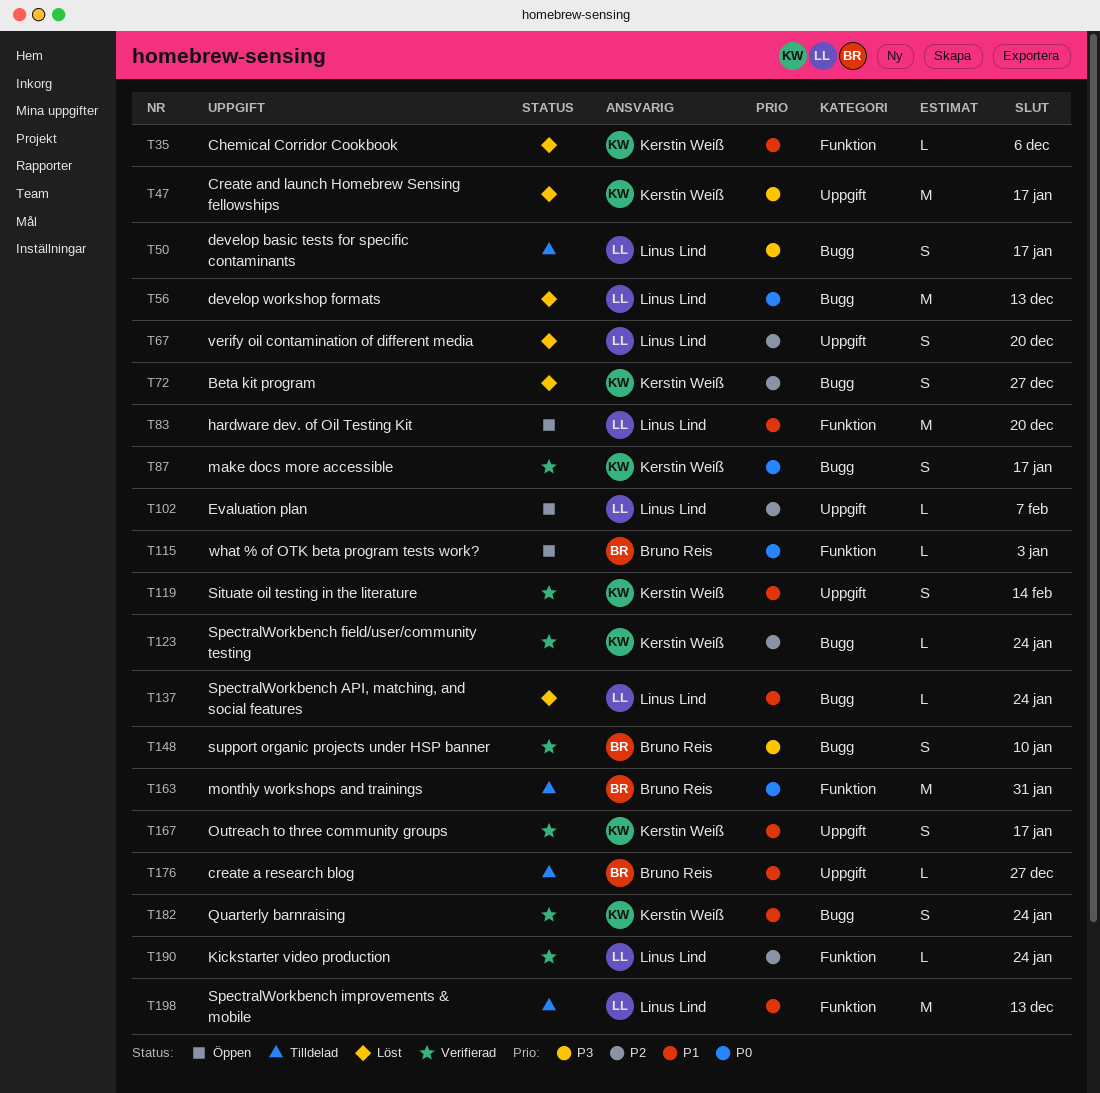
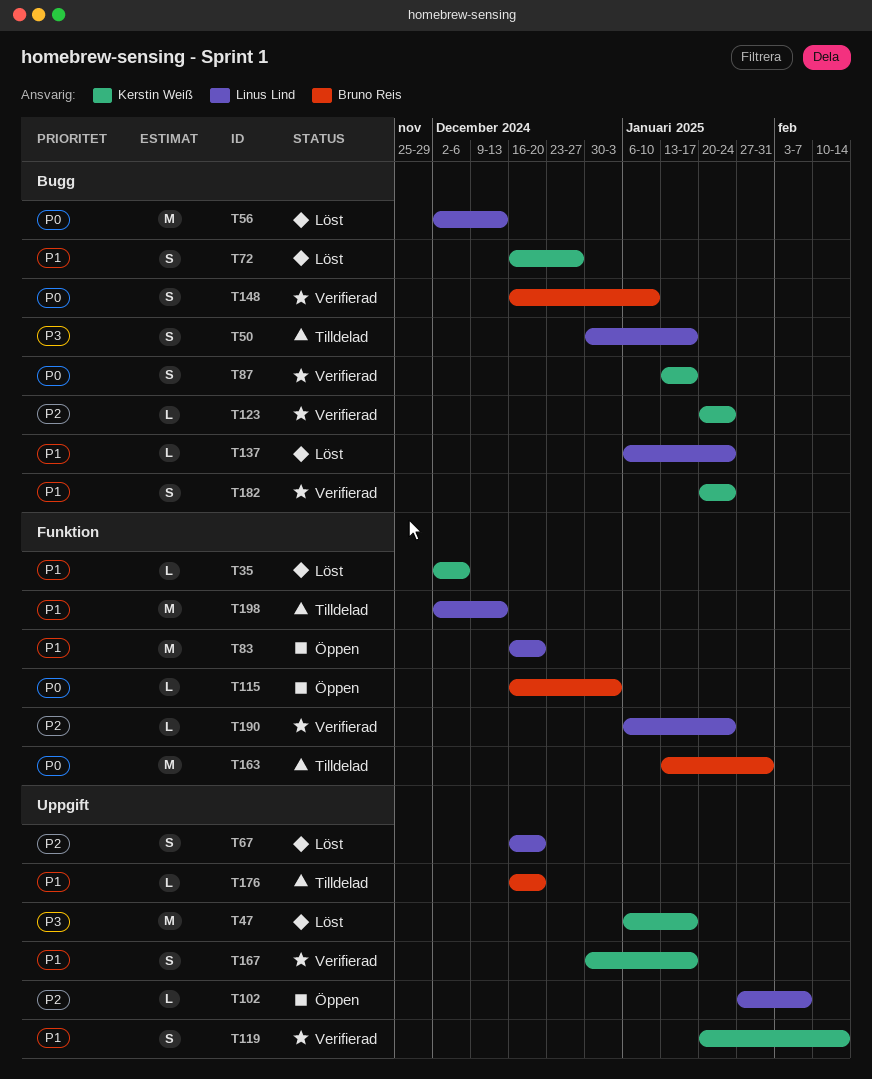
T72, priority: P2 -> P1
T148, priority: P3 -> P0
T176, due: Dec 27 -> Dec 20

